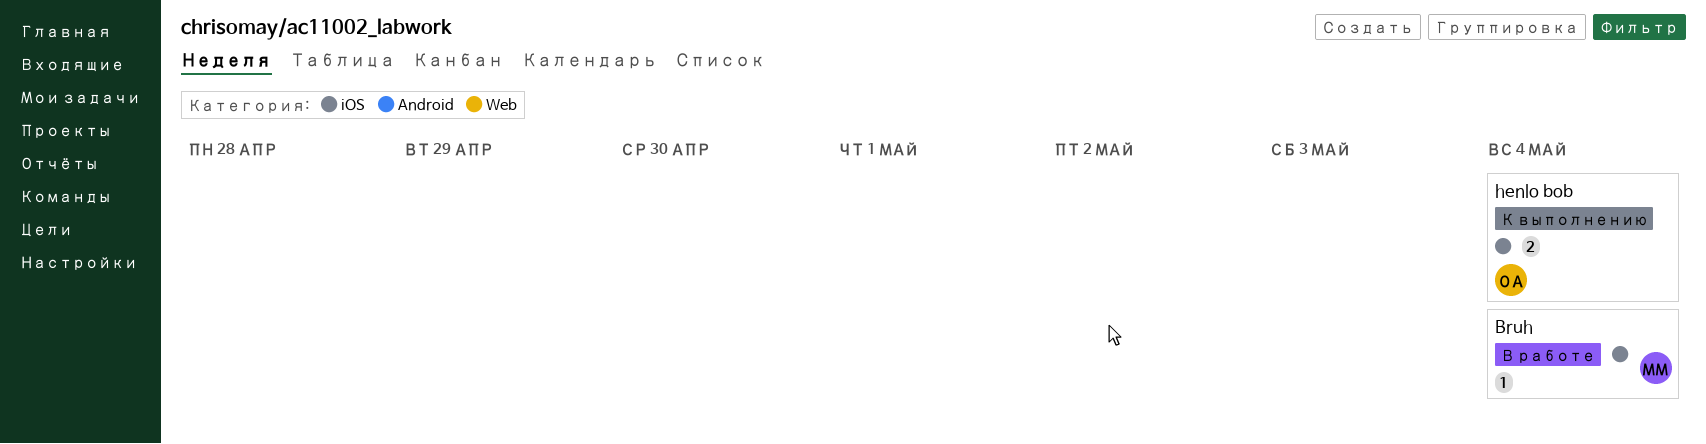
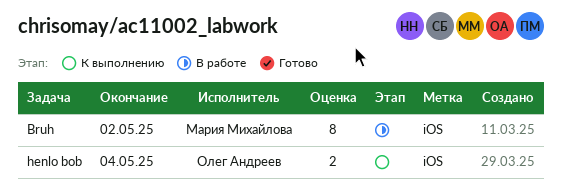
Bruh, estimate: 1 -> 8
Bruh, due: May 4 -> May 2

